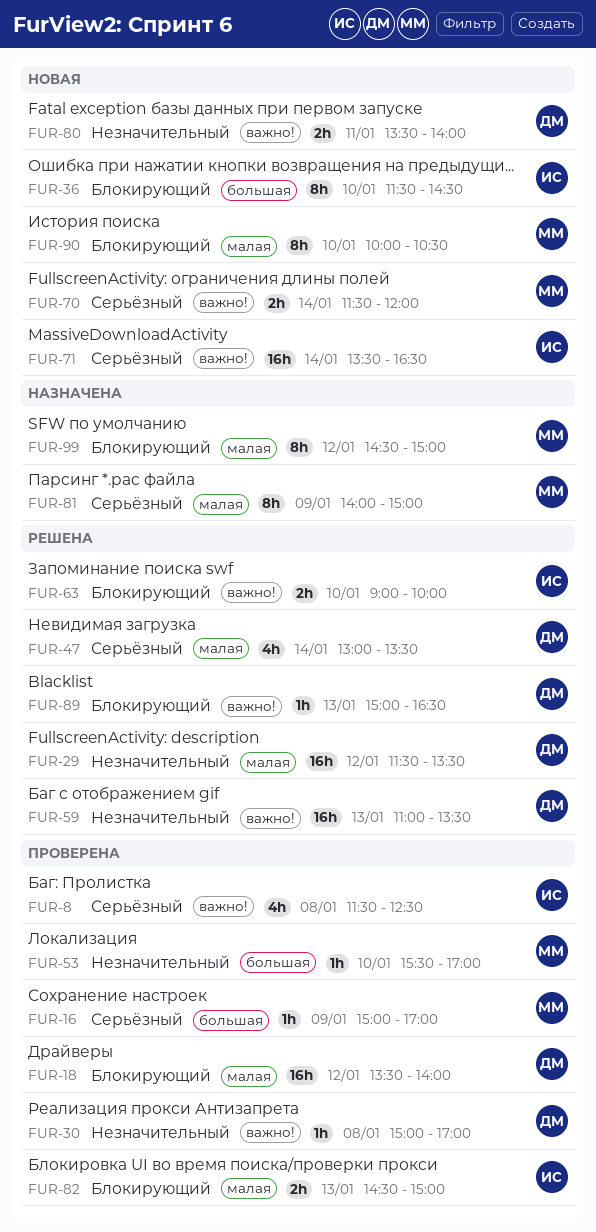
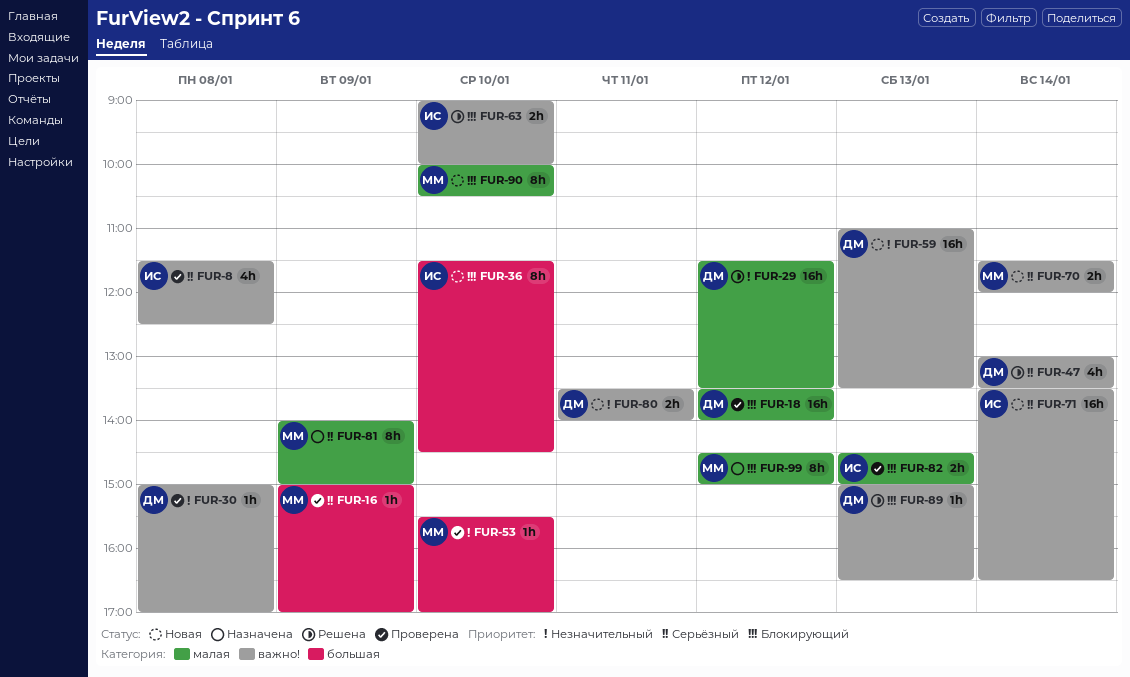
FUR-47, label: малая -> важно!
FUR-59, status: Решена -> Новая

